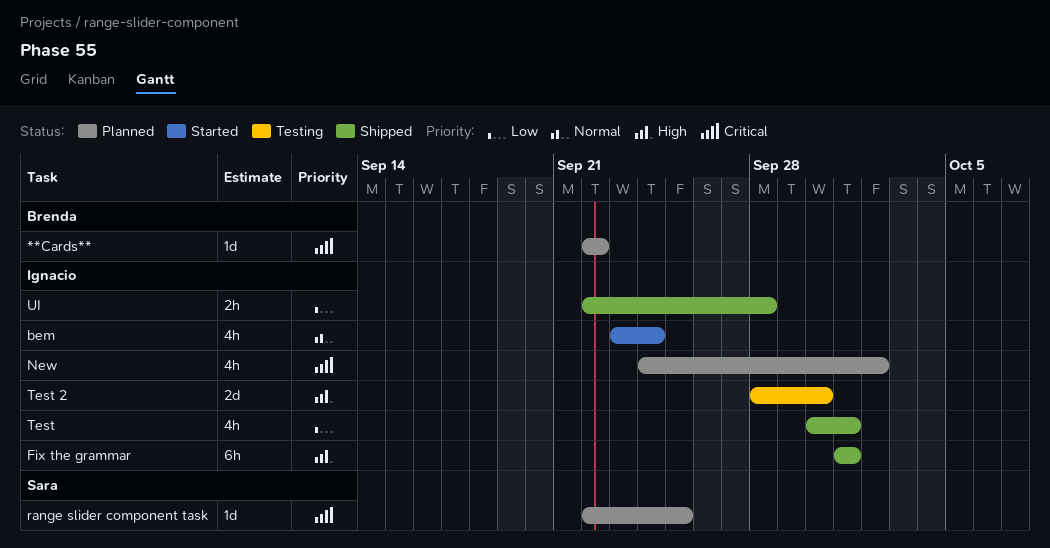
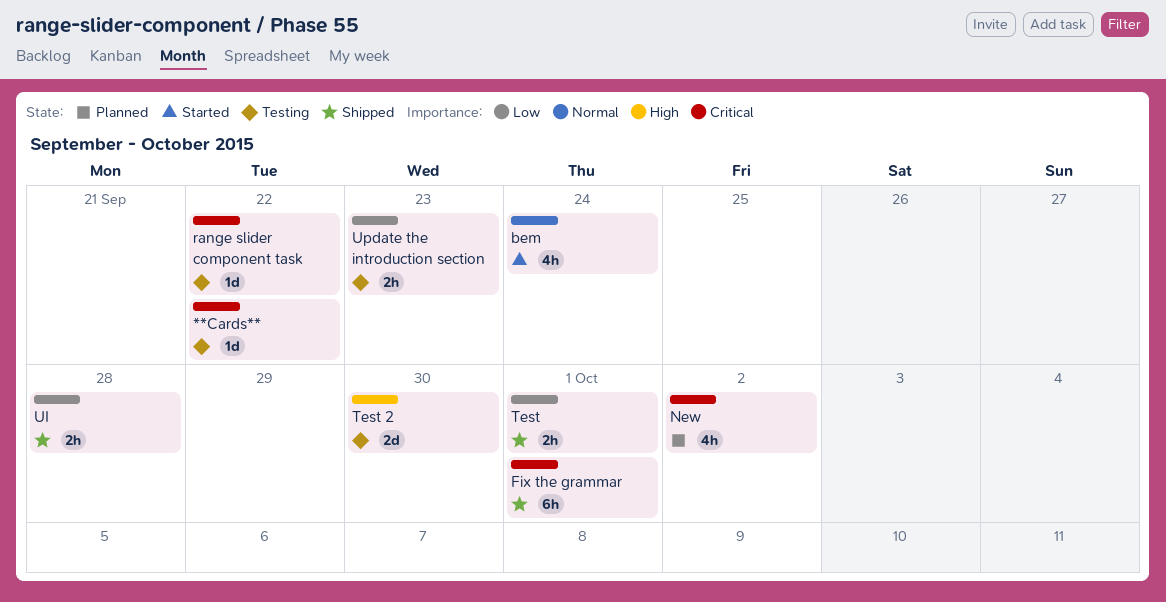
**Cards**, status: Planned -> Testing
Fix the grammar, priority: High -> Critical
range slider component task, status: Planned -> Testing
range slider component task, due: Sep 25 -> Sep 22
Test, estimate: 4h -> 2h
Update the introduction section: none -> present

